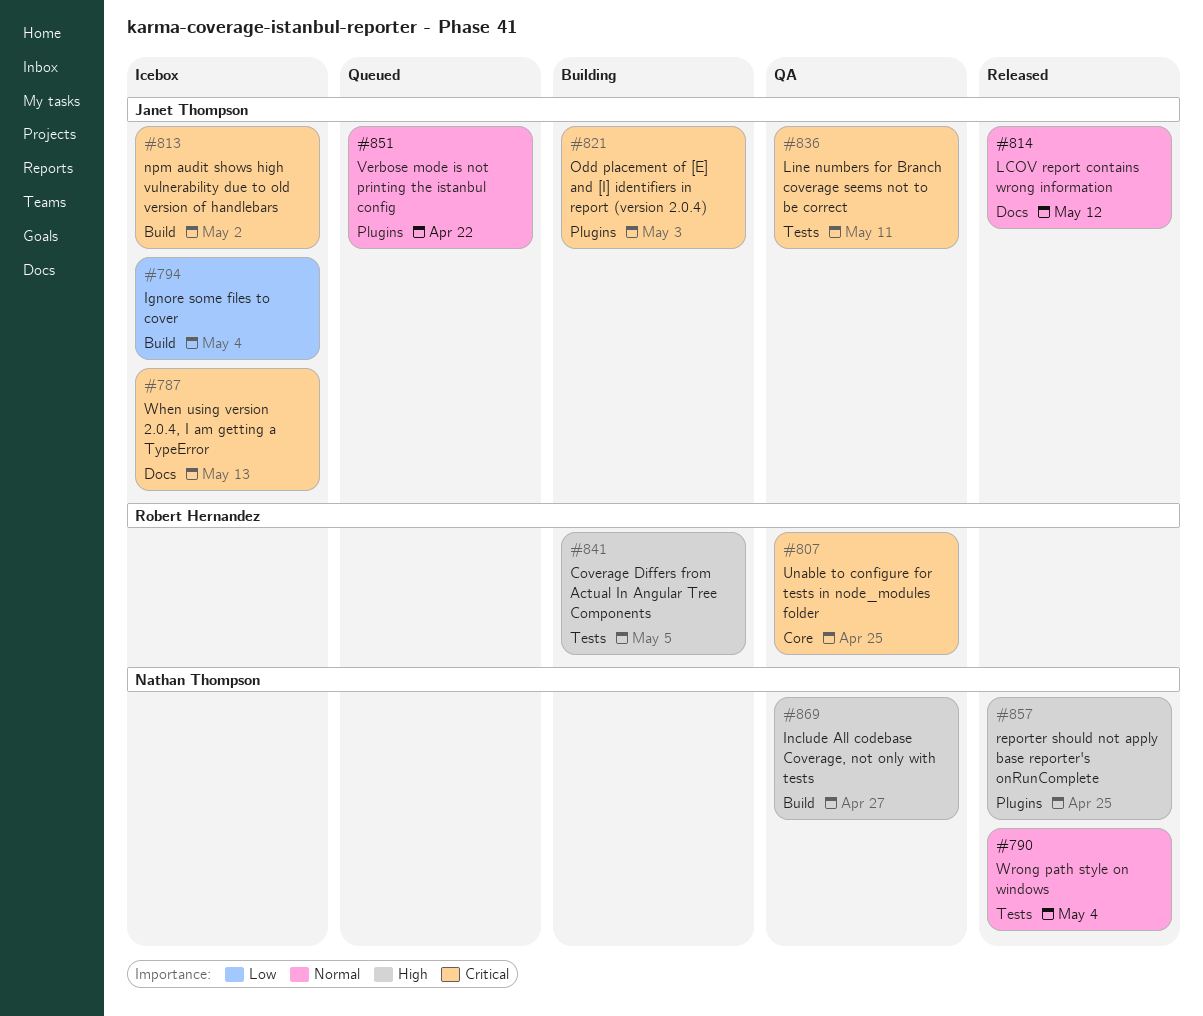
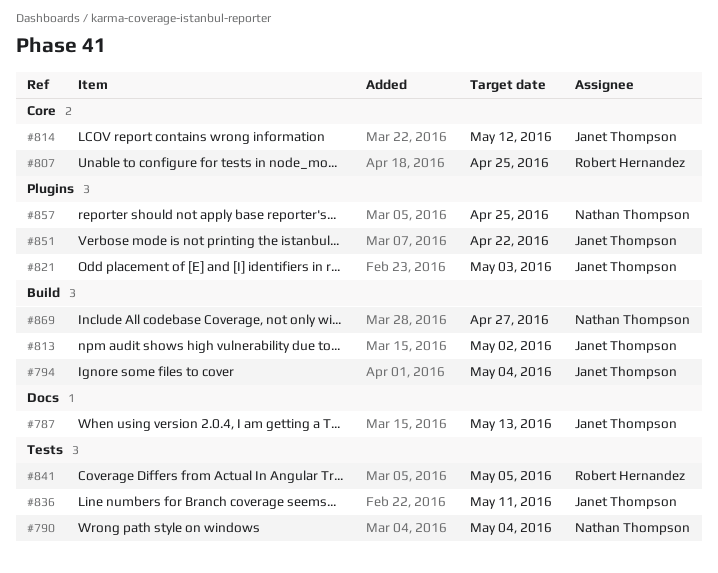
#814, label: Docs -> Core

